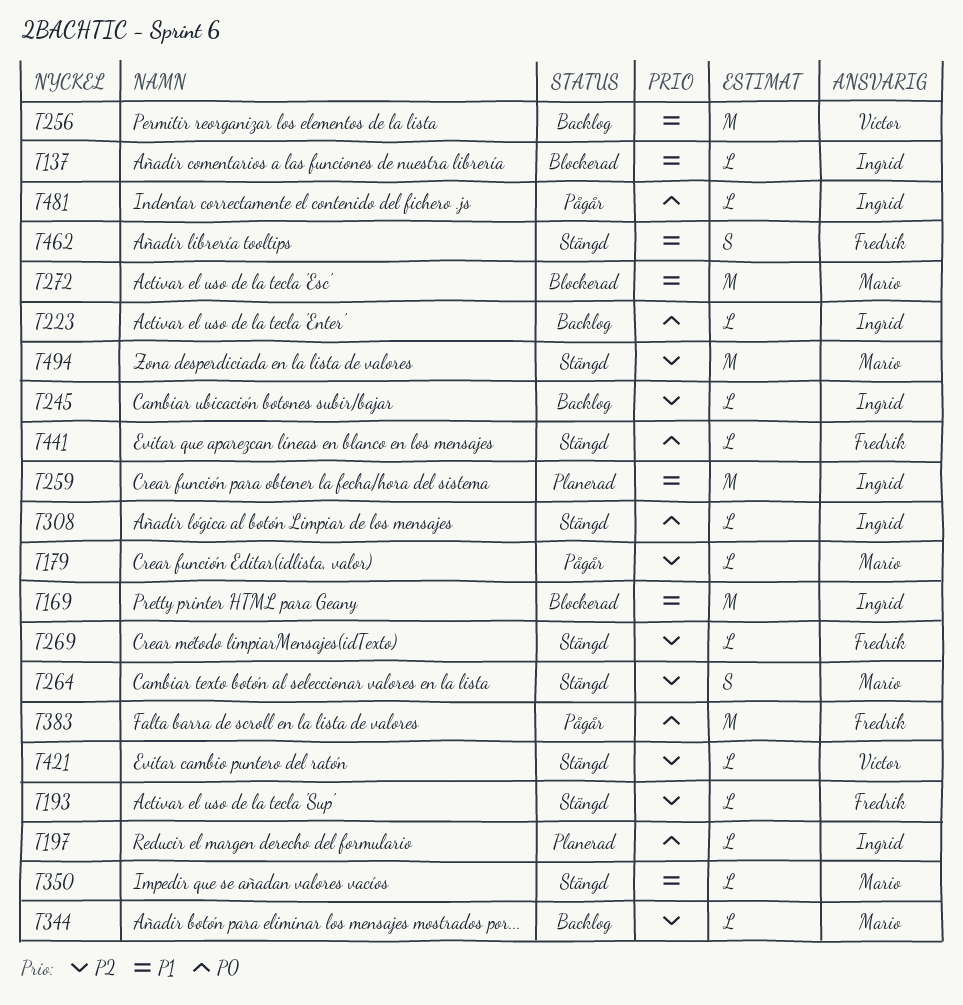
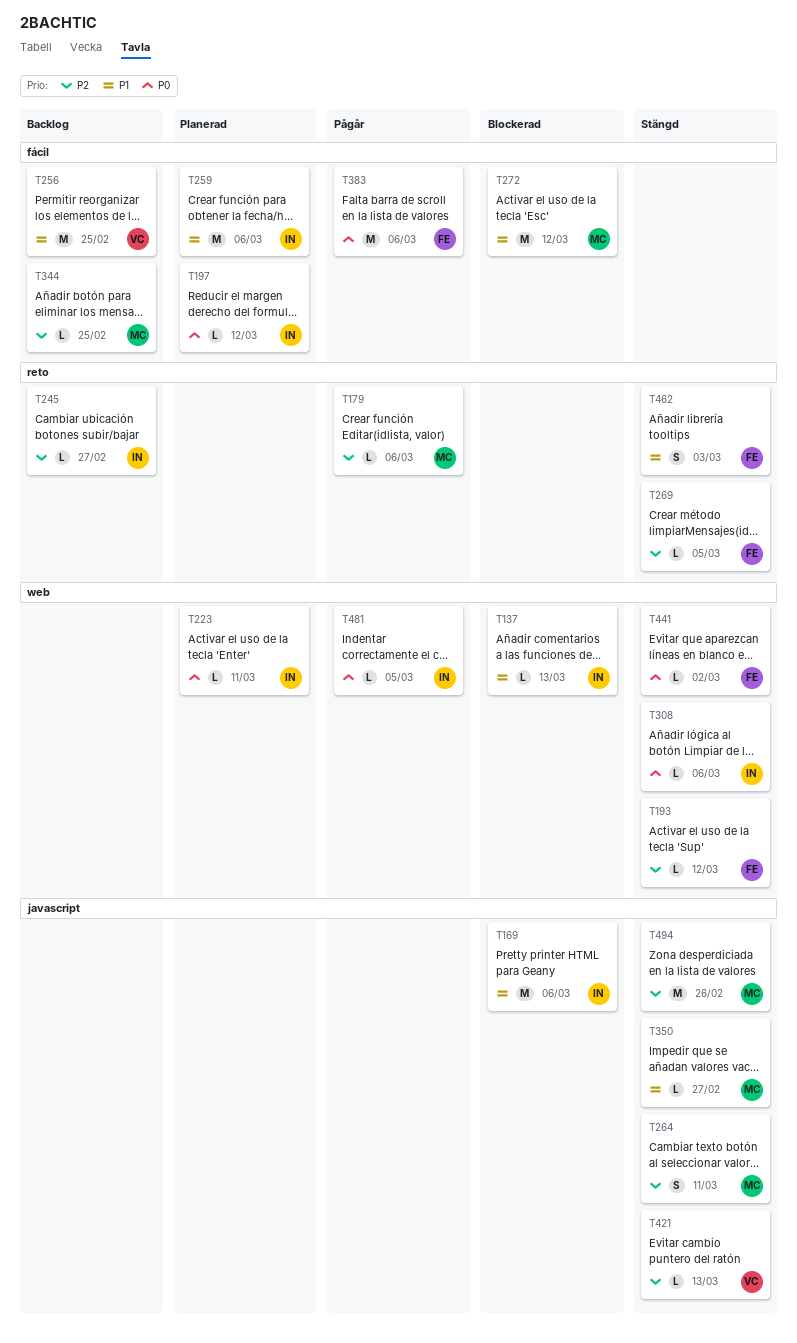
T223, status: Backlog -> Planerad

